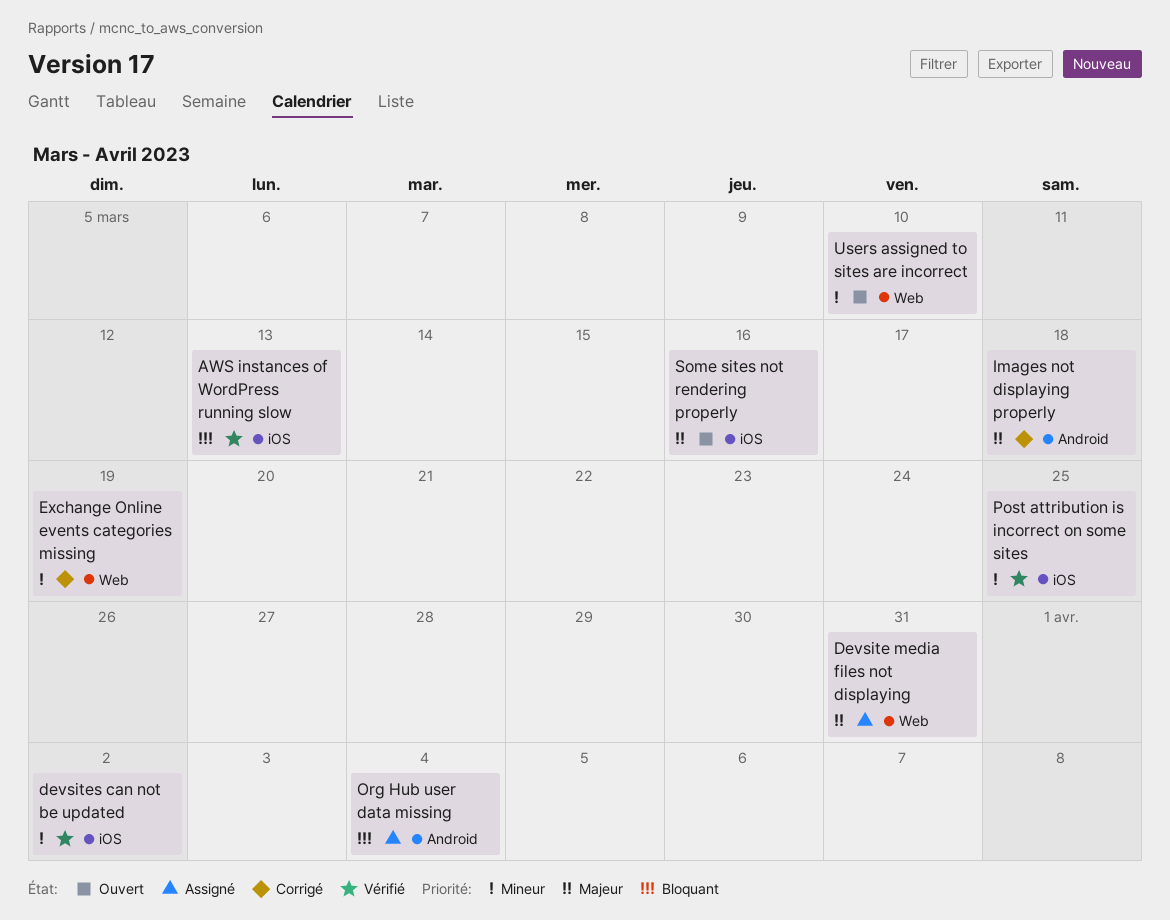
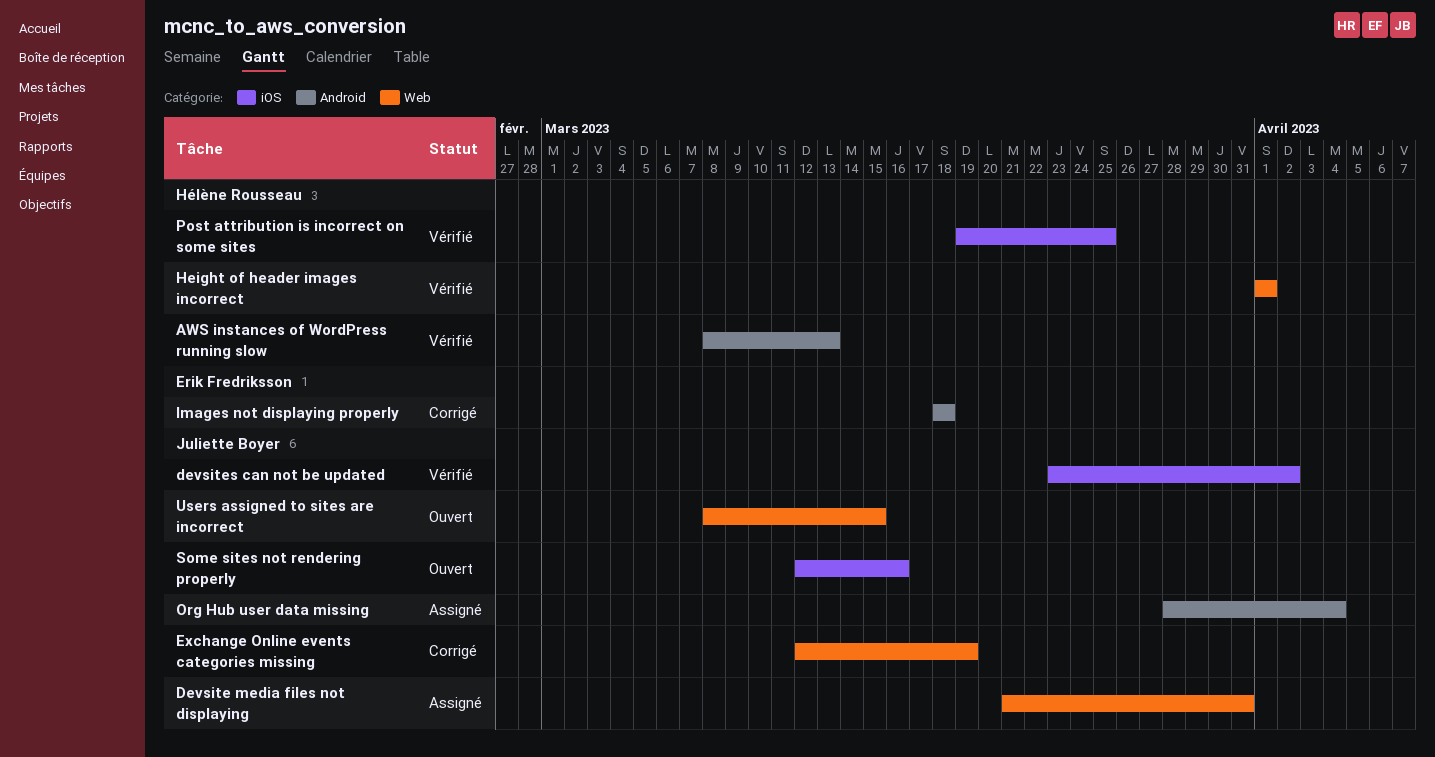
AWS instances of WordPress running slow, label: iOS -> Android
Height of header images incorrect: none -> present
Users assigned to sites are incorrect, due: Mar 10 -> Mar 15

